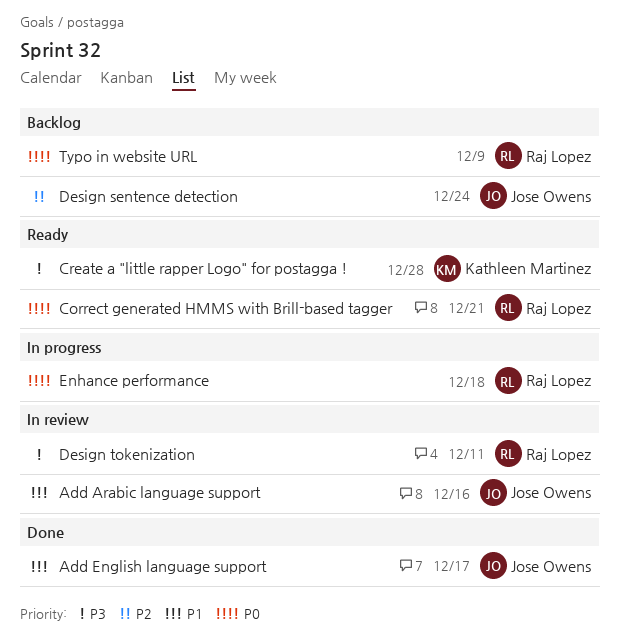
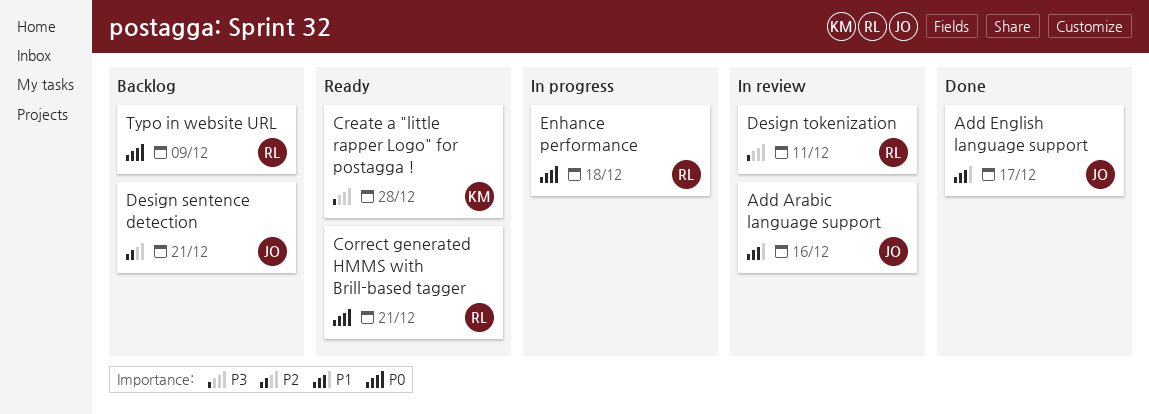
Design sentence detection, due: Dec 24 -> Dec 21

